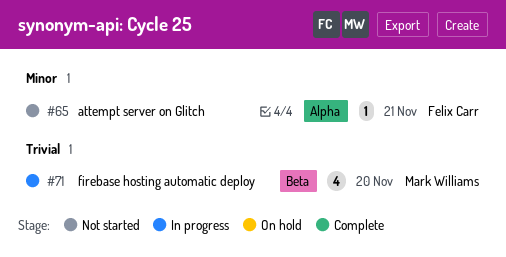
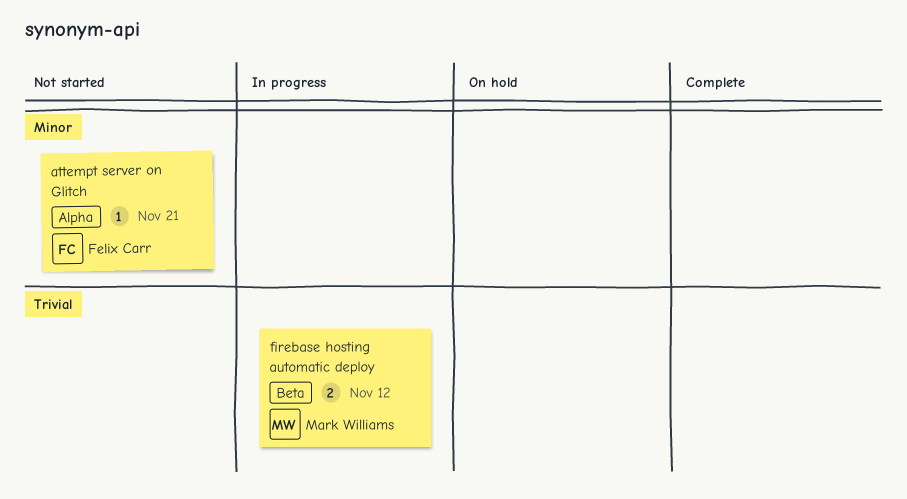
firebase hosting automatic deploy, estimate: 4 -> 2
firebase hosting automatic deploy, due: Nov 20 -> Nov 12

